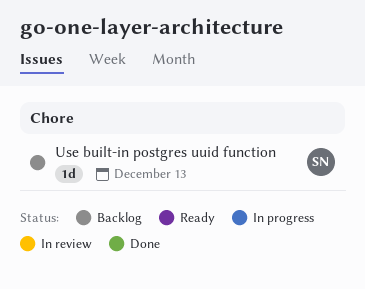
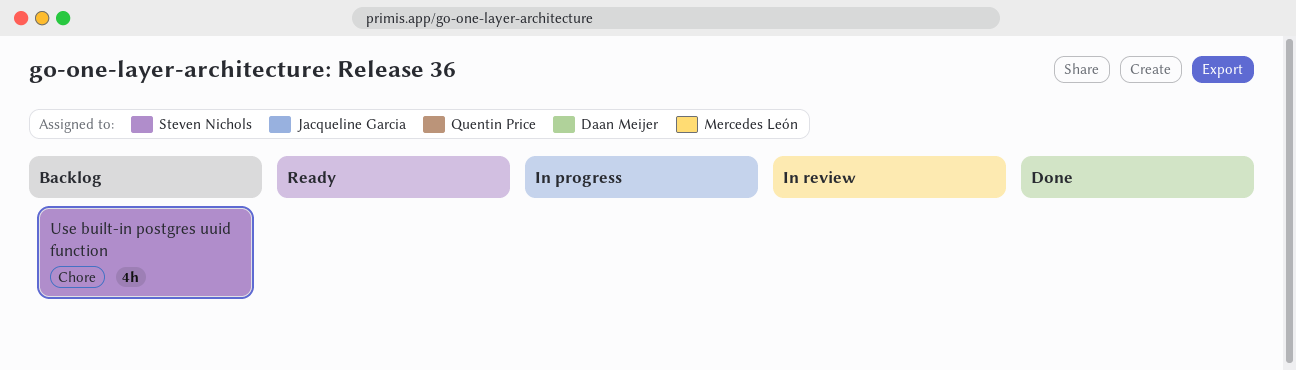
Use built-in postgres uuid function, estimate: 1d -> 4h

